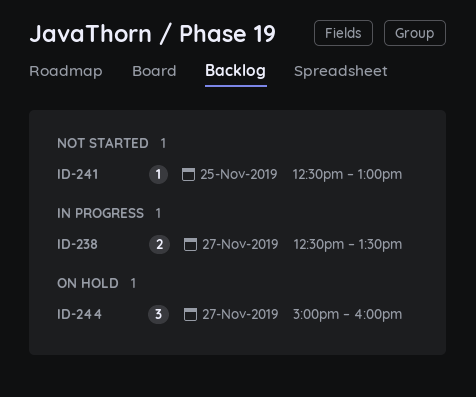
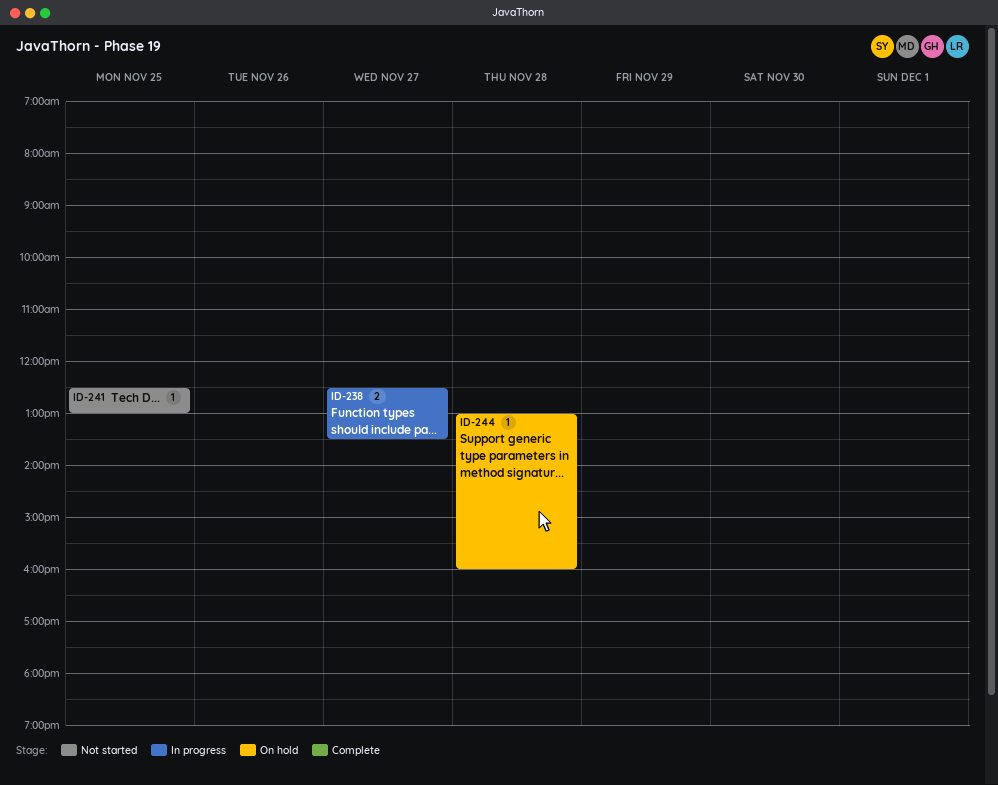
ID-244, estimate: 3 -> 1
ID-244, day: Nov 27 -> Nov 28
ID-244, begins: 15:00 -> 13:00

